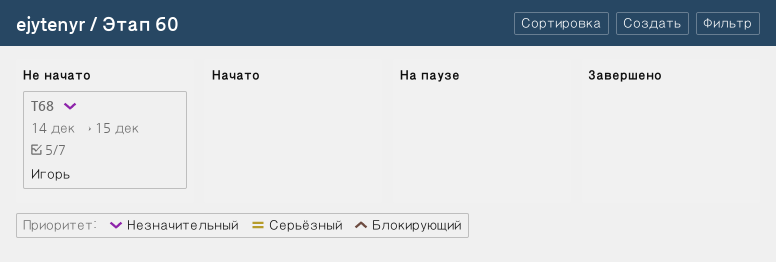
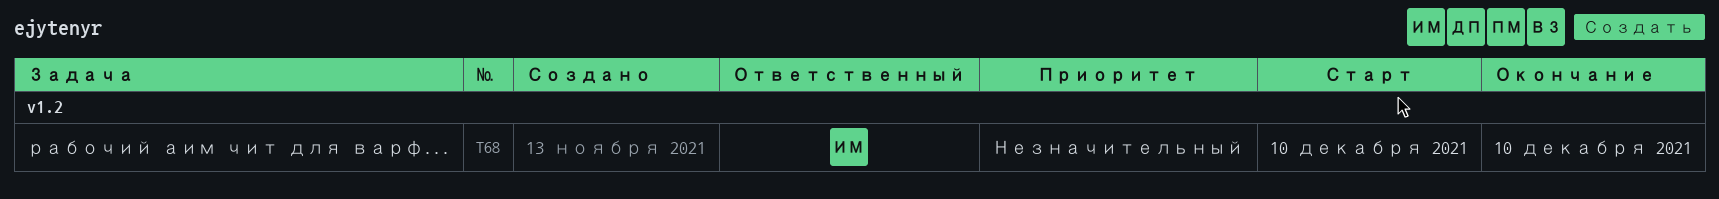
T68, start: Dec 14 -> Dec 10
T68, due: Dec 15 -> Dec 10

